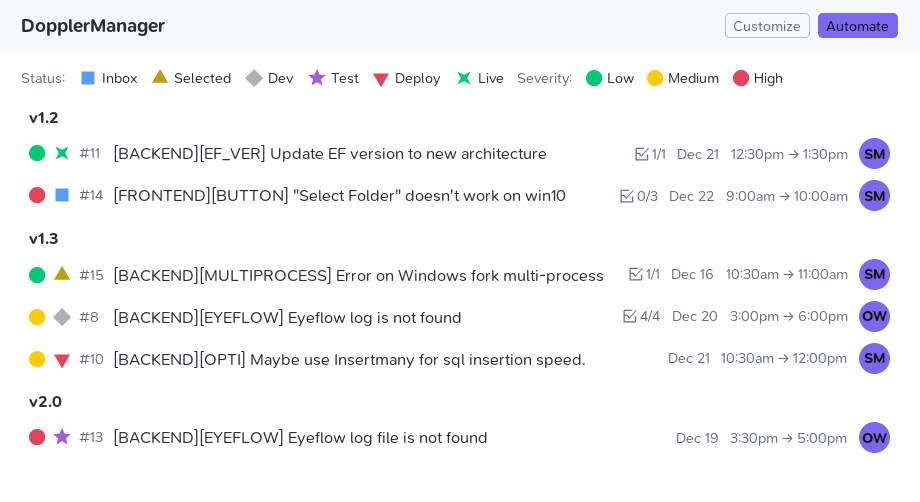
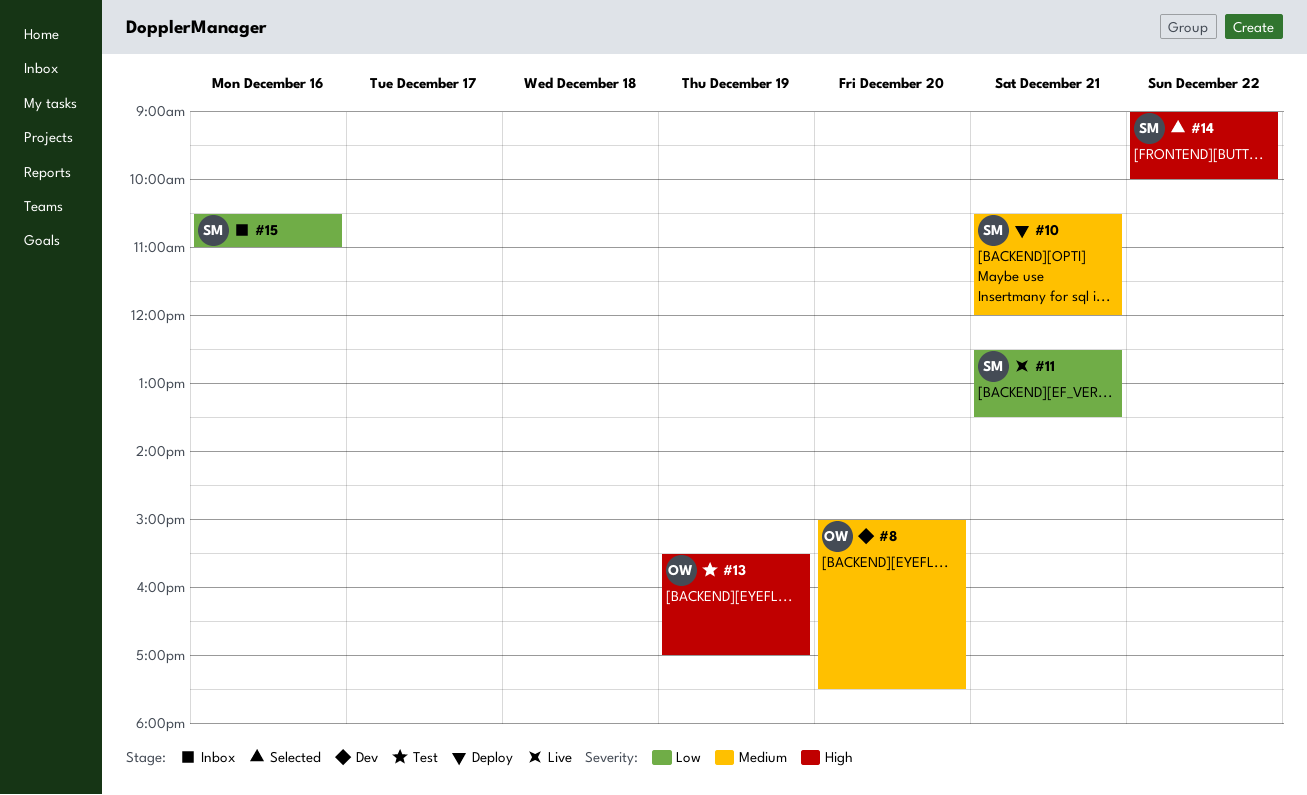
#8, ends: 18:00 -> 17:30
#14, status: Inbox -> Selected
#15, status: Selected -> Inbox

